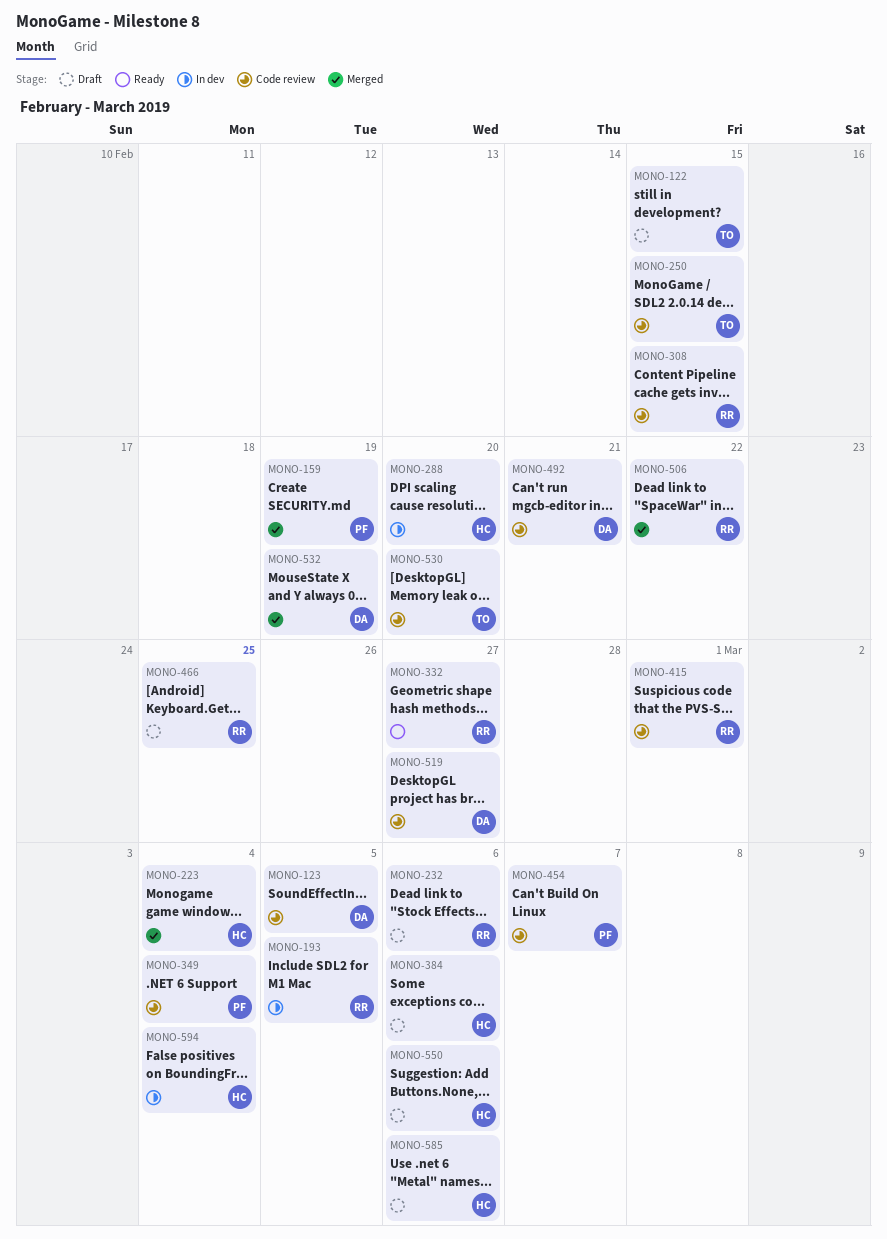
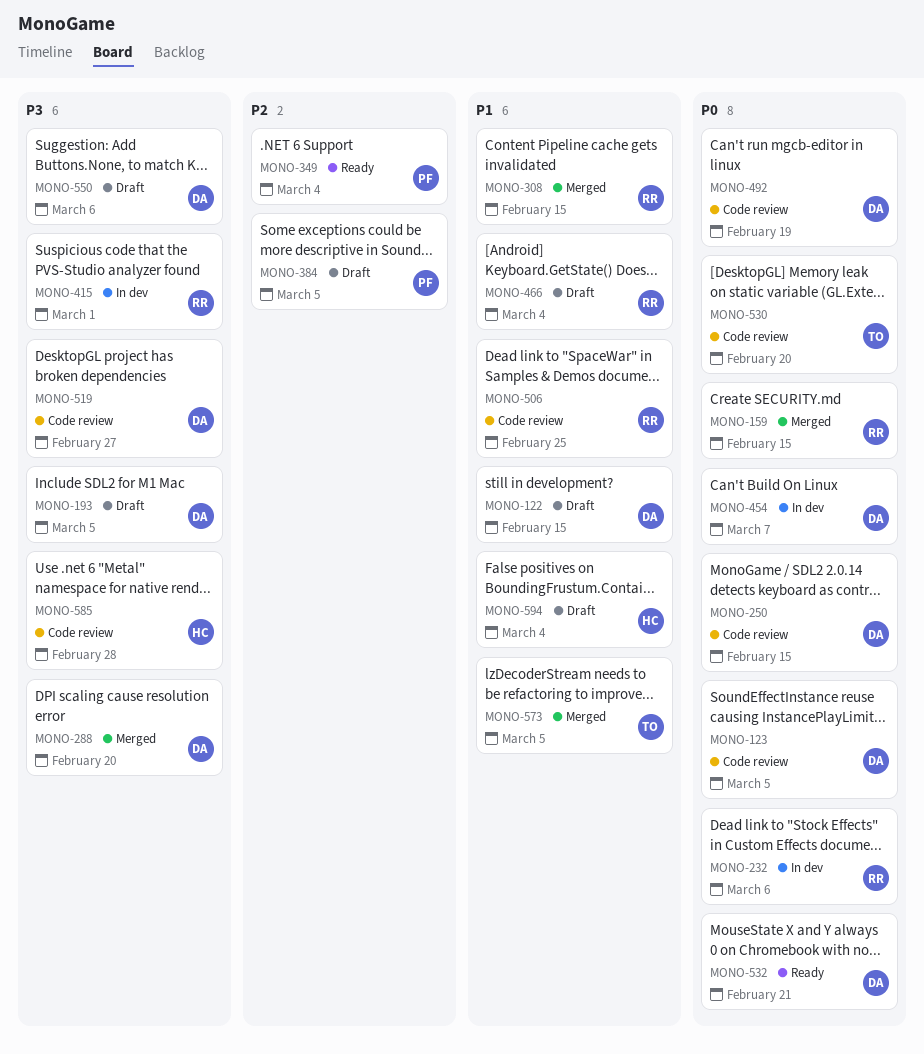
MONO-122, owner: TO -> DA
MONO-159, owner: PF -> RR
MONO-159, due: Feb 19 -> Feb 15
MONO-193, status: In dev -> Draft
MONO-193, owner: RR -> DA
MONO-223: present -> none
MONO-232, status: Draft -> In dev
MONO-250, owner: TO -> DA
MONO-288, status: In dev -> Merged
MONO-288, owner: HC -> DA
MONO-308, status: Code review -> Merged
MONO-332: present -> none
MONO-349, status: Code review -> Ready
MONO-384, owner: HC -> PF
MONO-384, due: Mar 6 -> Mar 5
MONO-415, status: Code review -> In dev
MONO-454, status: Code review -> In dev
MONO-454, owner: PF -> DA
MONO-466, due: Feb 25 -> Mar 4
MONO-492, due: Feb 21 -> Feb 19
MONO-506, status: Merged -> Code review
MONO-506, due: Feb 22 -> Feb 25
MONO-532, status: Merged -> Ready
MONO-532, due: Feb 19 -> Feb 21
MONO-550, owner: HC -> DA
MONO-573: none -> present
MONO-585, status: Draft -> Code review
MONO-585, due: Mar 6 -> Feb 28
MONO-594, status: In dev -> Draft

